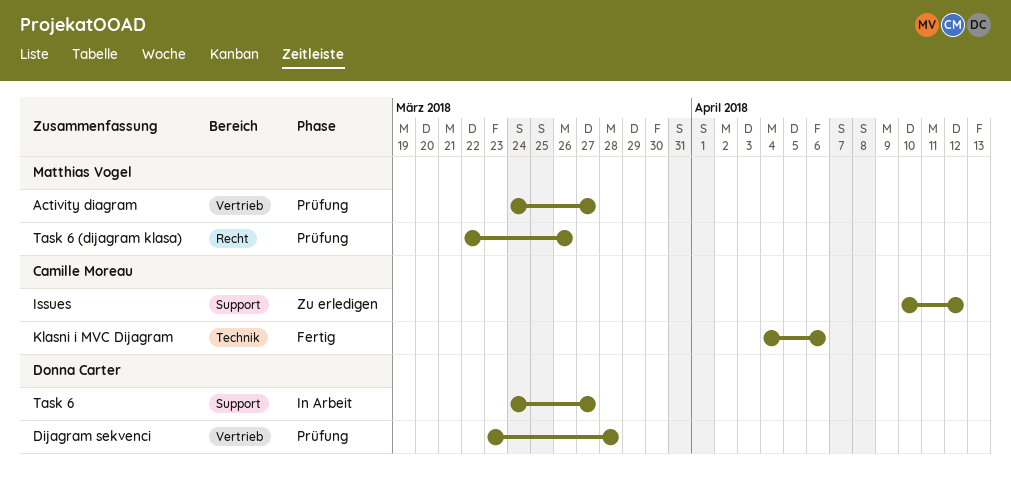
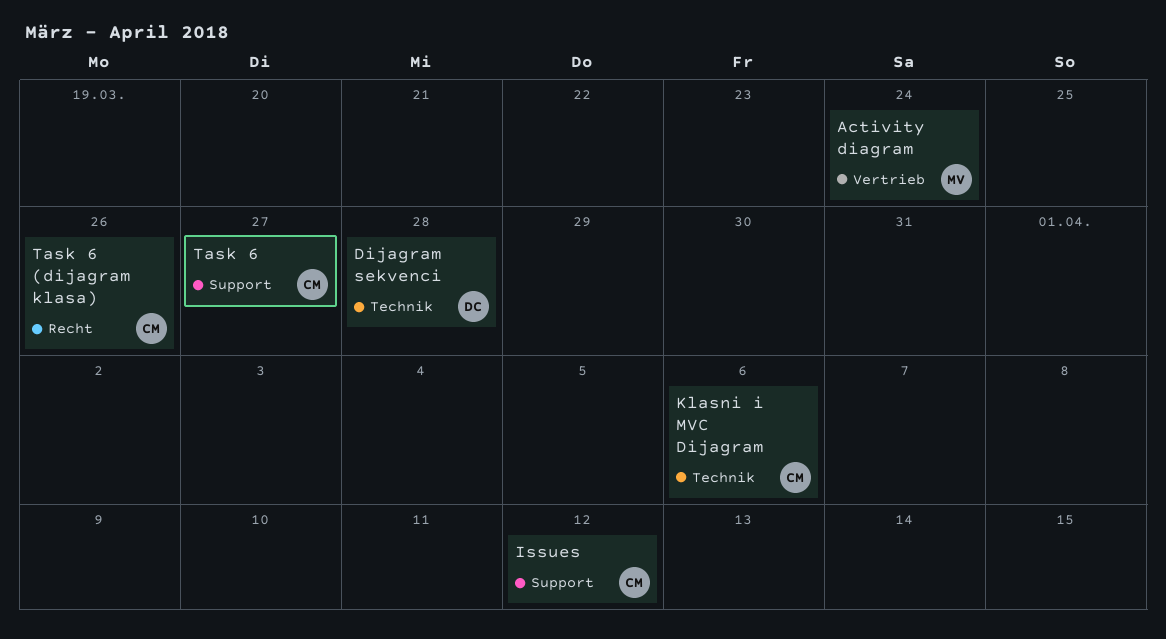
Activity diagram, due: Mar 27 -> Mar 24
Dijagram sekvenci, label: Vertrieb -> Technik
Task 6, owner: Donna Carter -> Camille Moreau
Task 6 (dijagram klasa), owner: Matthias Vogel -> Camille Moreau

